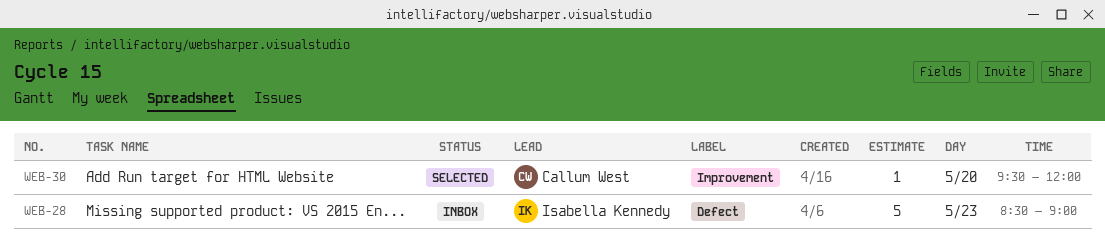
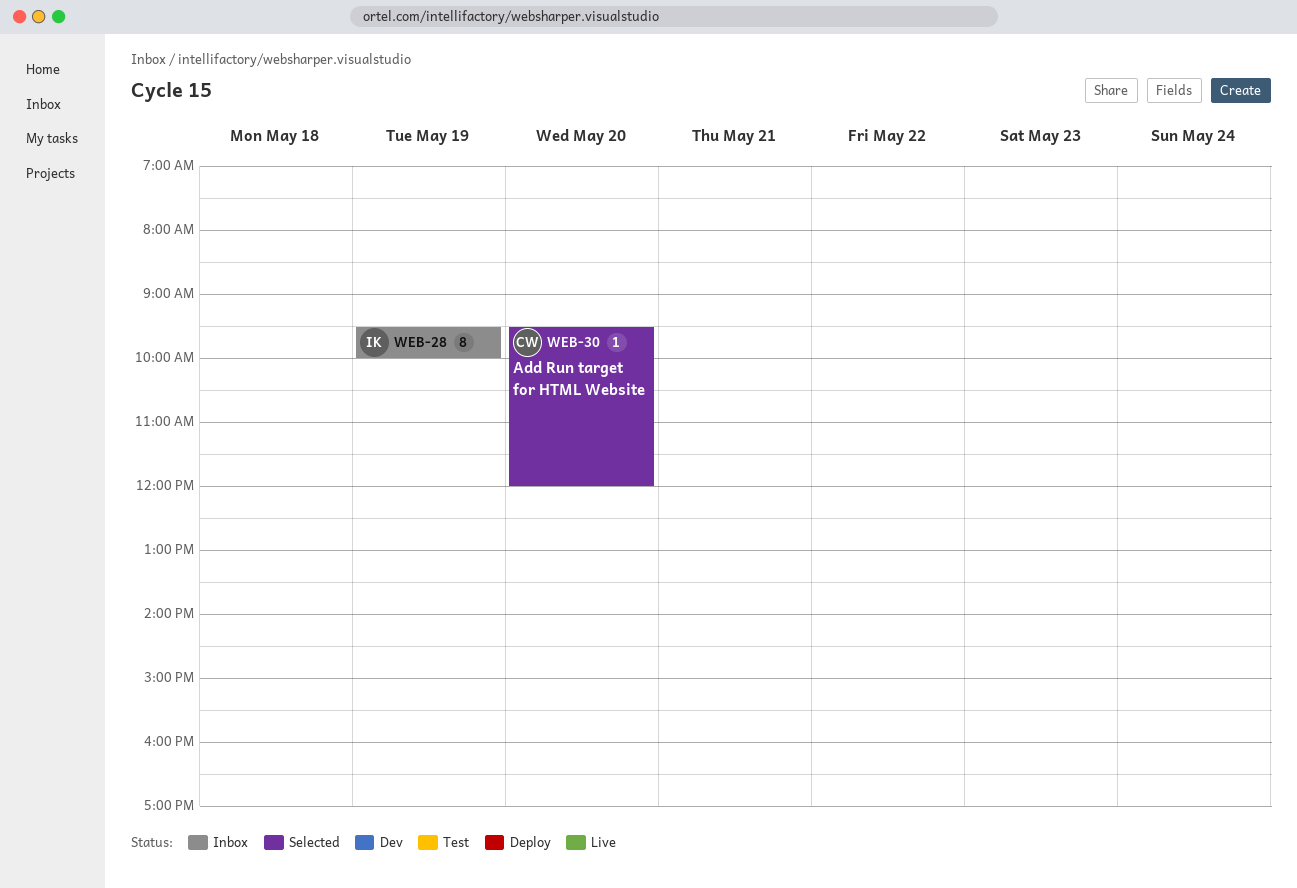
WEB-28, estimate: 5 -> 8
WEB-28, day: May 23 -> May 19
WEB-28, begins: 08:30 -> 09:30
WEB-28, ends: 09:00 -> 10:00

